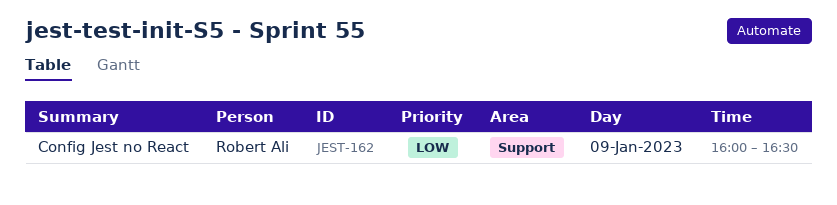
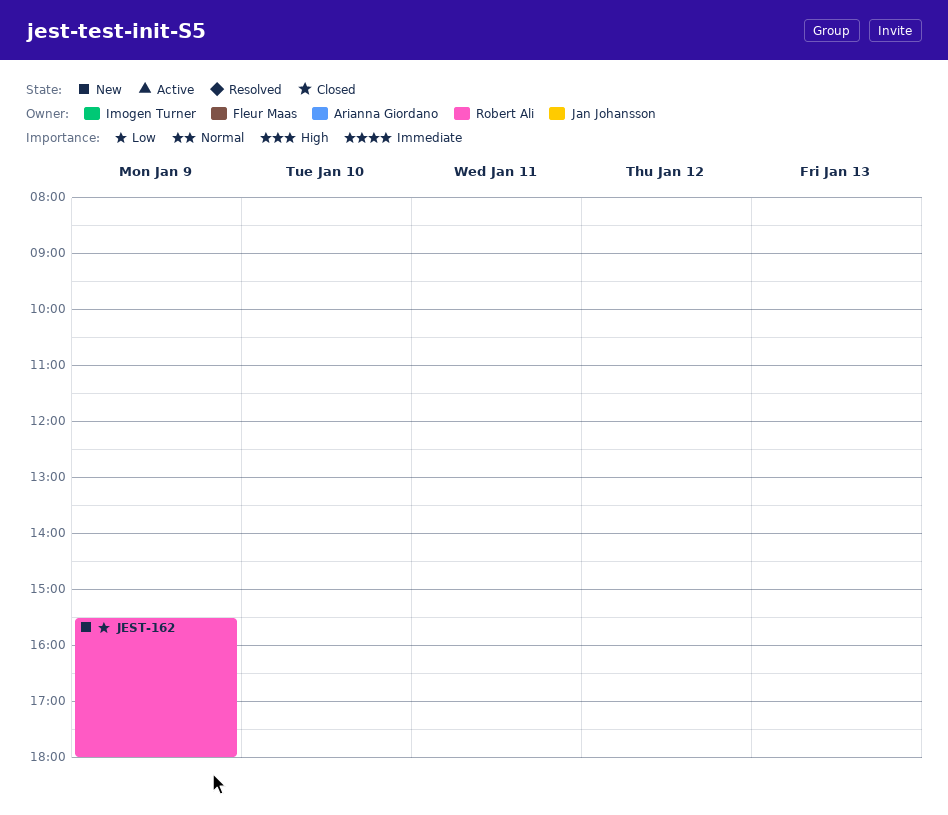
JEST-162, begins: 16:00 -> 15:30
JEST-162, ends: 16:30 -> 18:00

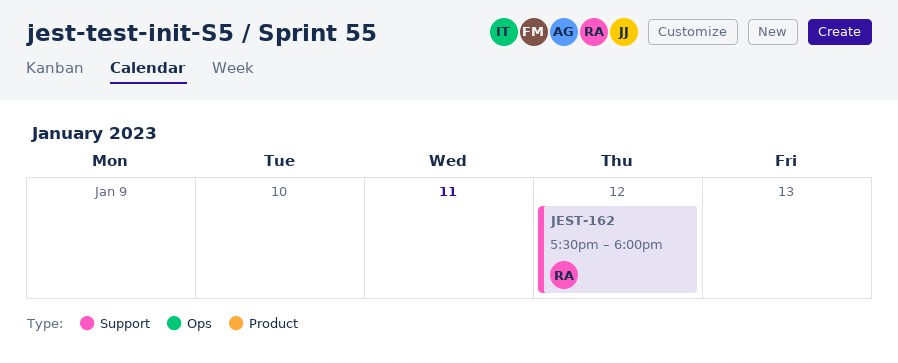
JEST-162, day: Jan 9 -> Jan 12
JEST-162, begins: 15:30 -> 17:30

